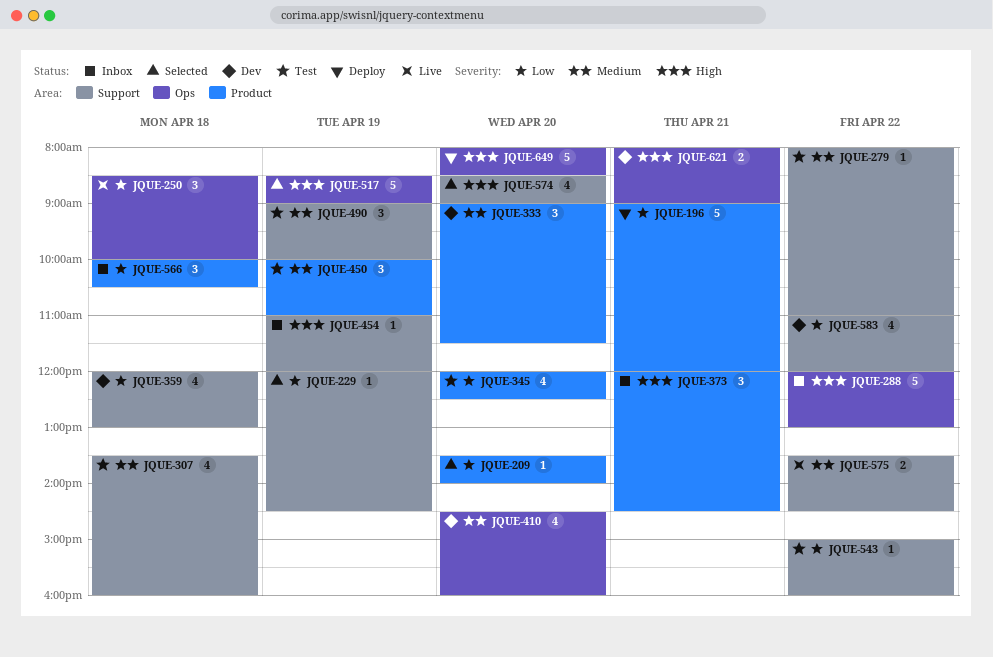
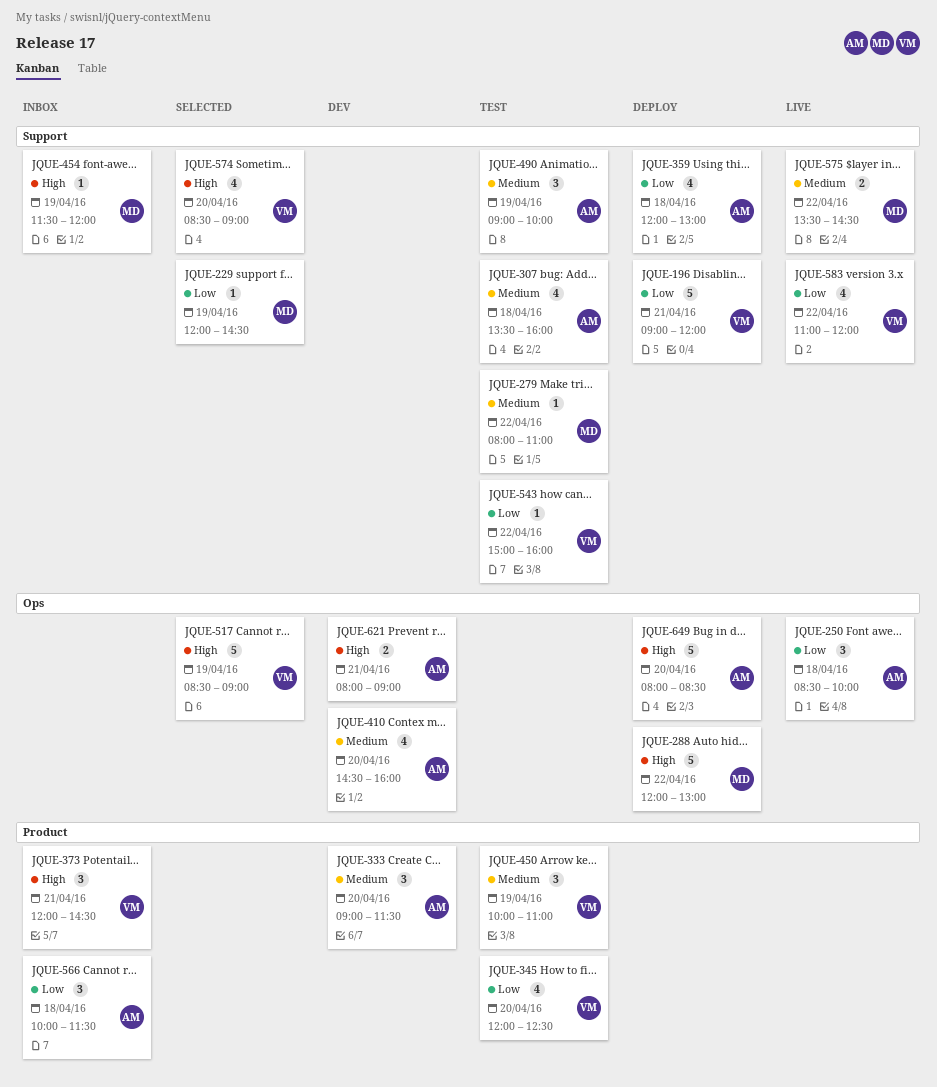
JQUE-196, label: Product -> Support
JQUE-209: present -> none
JQUE-288, status: Inbox -> Deploy
JQUE-359, status: Dev -> Deploy
JQUE-454, begins: 11:00 -> 11:30
JQUE-566, ends: 10:30 -> 11:30
JQUE-583, status: Dev -> Live

